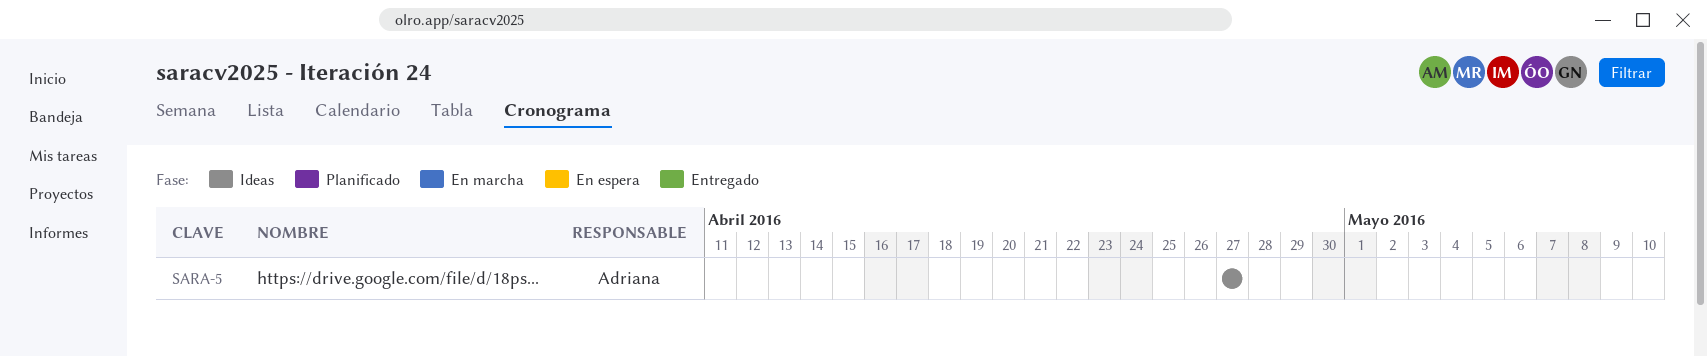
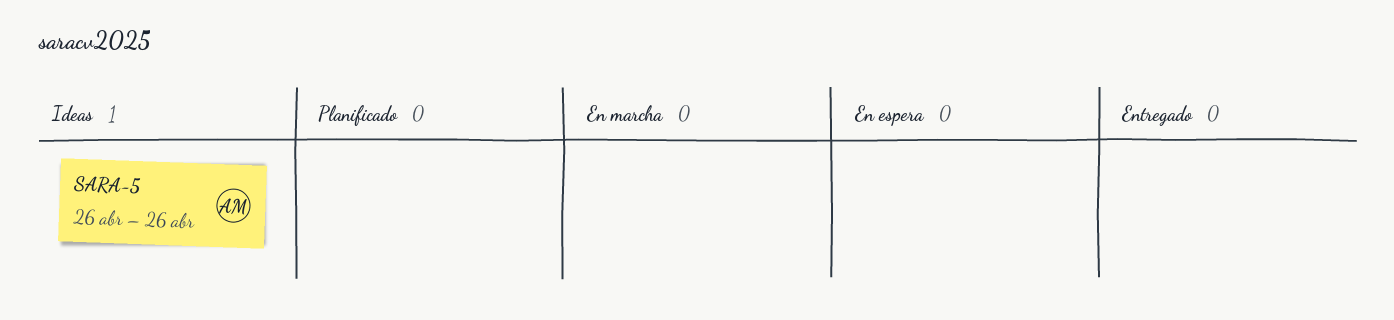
SARA-5, start: Apr 27 -> Apr 26
SARA-5, due: Apr 27 -> Apr 26

